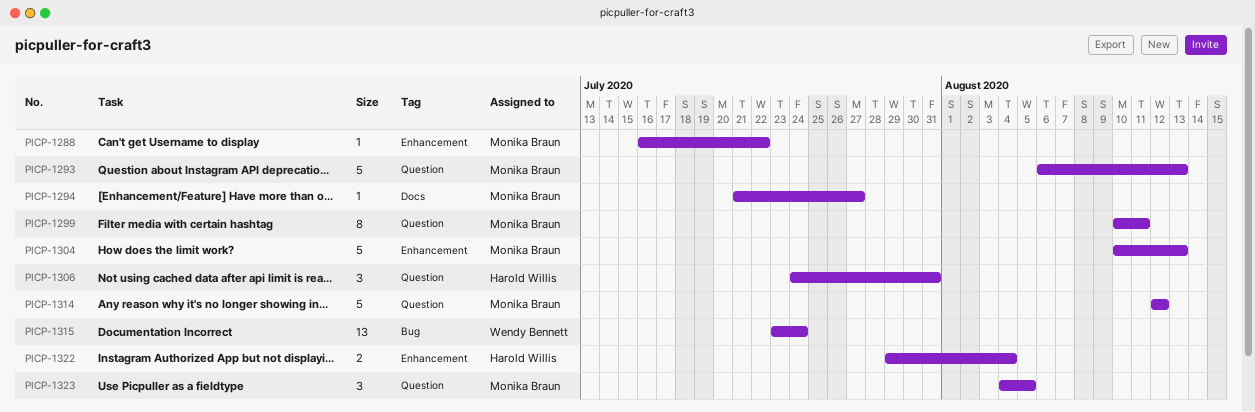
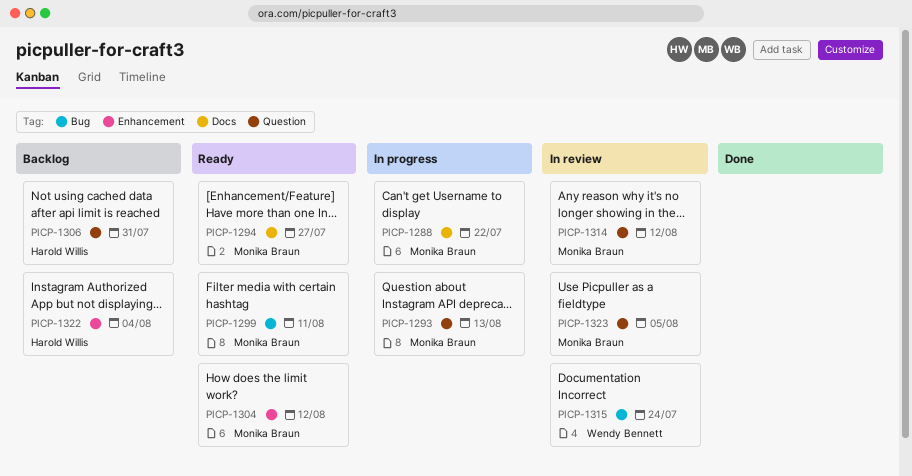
PICP-1288, label: Enhancement -> Docs
PICP-1299, label: Question -> Bug
PICP-1304, due: Aug 13 -> Aug 12

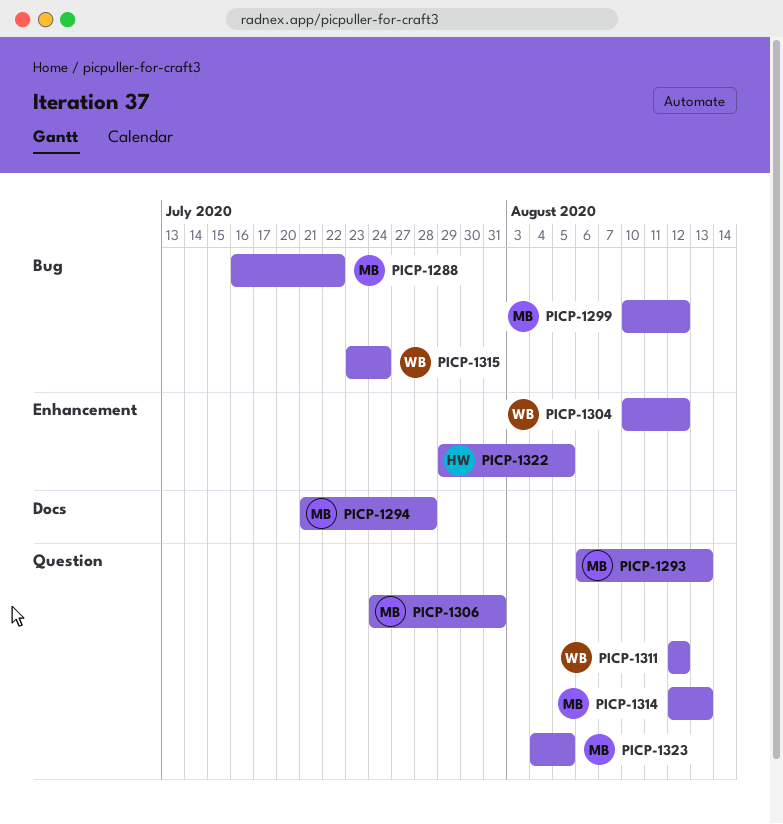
PICP-1288, label: Docs -> Bug
PICP-1294, due: Jul 27 -> Jul 28
PICP-1299, due: Aug 11 -> Aug 12
PICP-1304, owner: Monika Braun -> Wendy Bennett
PICP-1306, owner: Harold Willis -> Monika Braun
PICP-1311: none -> present
PICP-1314, due: Aug 12 -> Aug 13
PICP-1322, due: Aug 4 -> Aug 5

